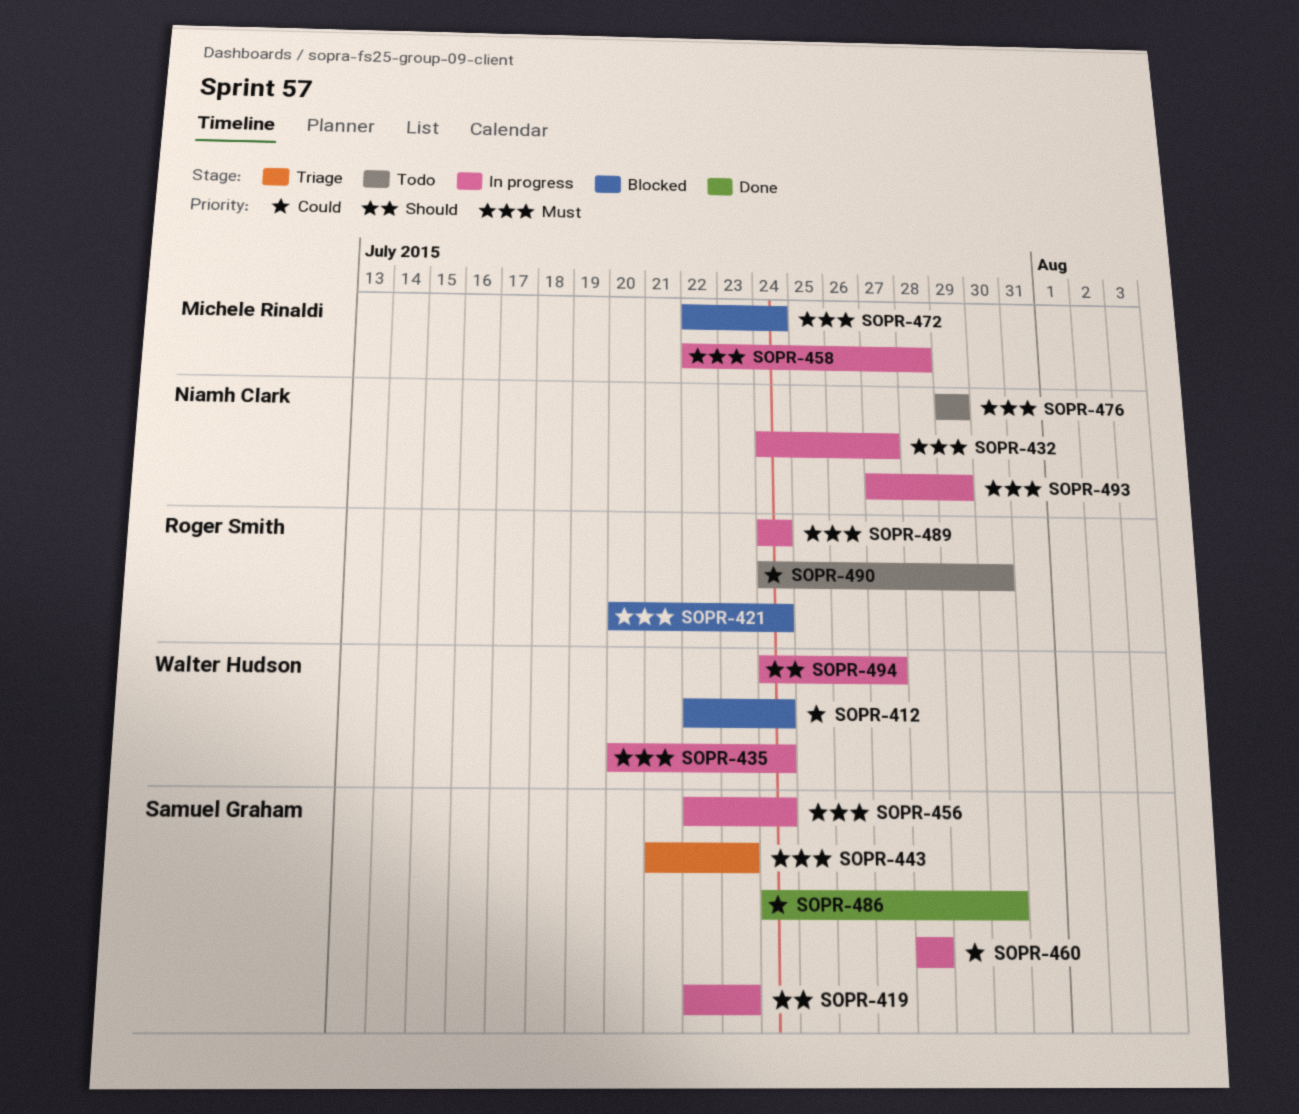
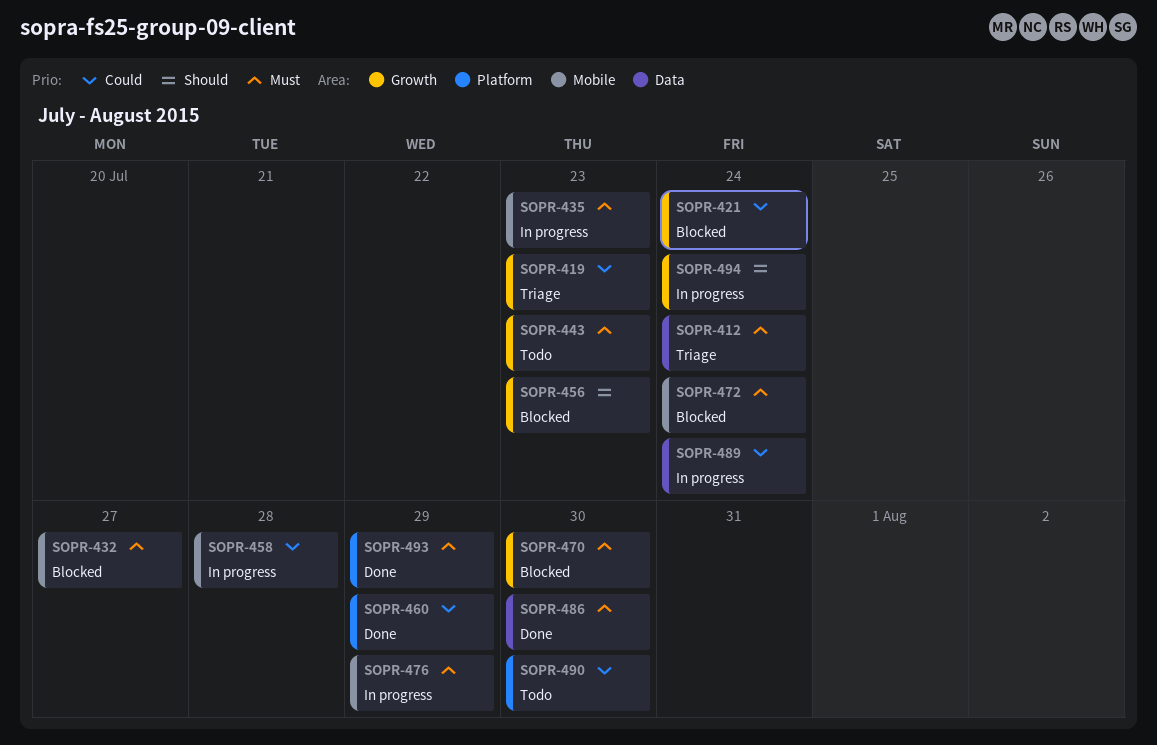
SOPR-412, status: Blocked -> Triage
SOPR-412, priority: Could -> Must
SOPR-419, status: In progress -> Triage
SOPR-419, priority: Should -> Could
SOPR-421, priority: Must -> Could
SOPR-432, status: In progress -> Blocked
SOPR-435, due: Jul 24 -> Jul 23
SOPR-443, status: Triage -> Todo
SOPR-456, status: In progress -> Blocked
SOPR-456, priority: Must -> Should
SOPR-456, due: Jul 24 -> Jul 23
SOPR-458, priority: Must -> Could
SOPR-460, status: In progress -> Done
SOPR-460, due: Jul 28 -> Jul 29
SOPR-470: none -> present
SOPR-476, status: Todo -> In progress
SOPR-486, priority: Could -> Must
SOPR-489, priority: Must -> Could
SOPR-493, status: In progress -> Done
SOPR-494, due: Jul 27 -> Jul 24

